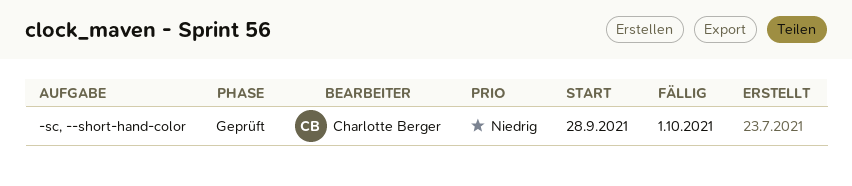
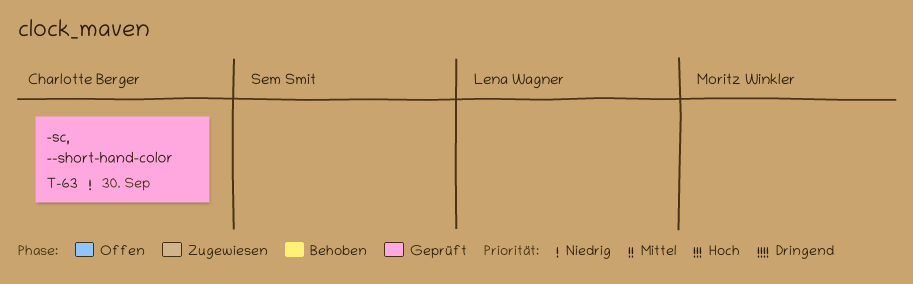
-sc, --short-hand-color, due: Oct 1 -> Sep 30

